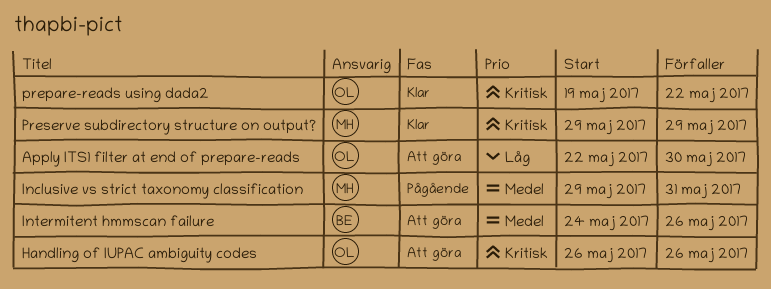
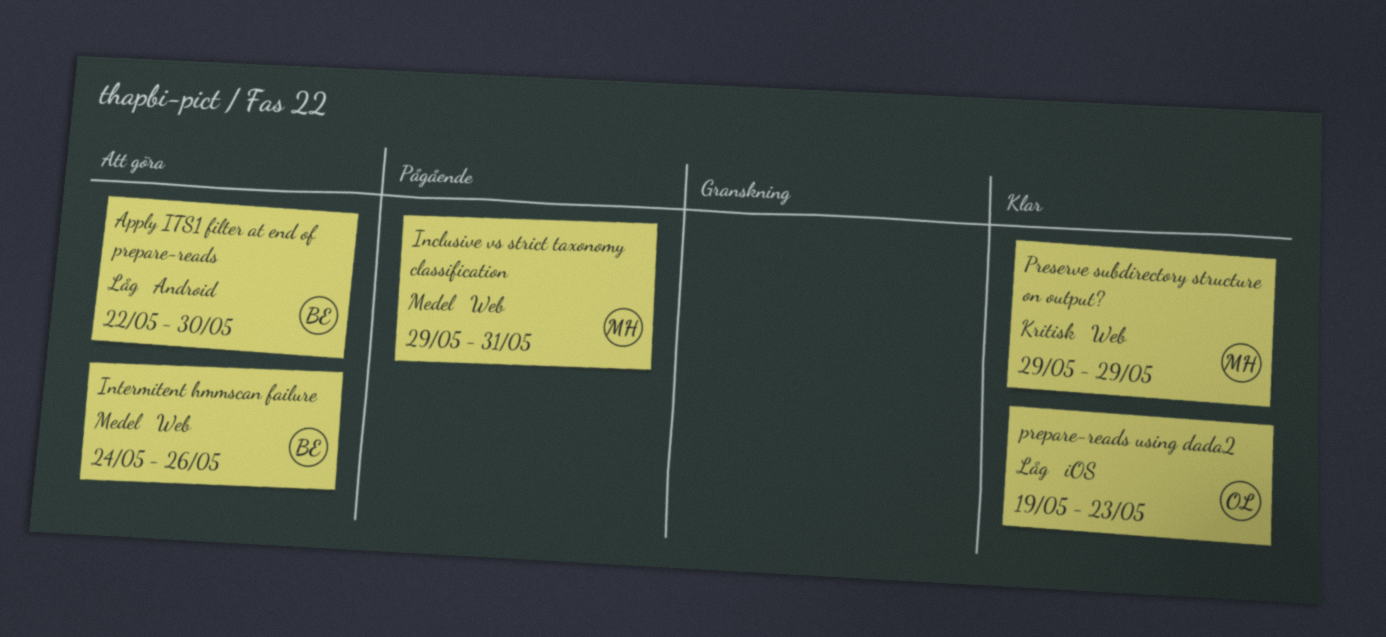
Apply ITS1 filter at end of prepare-reads, owner: OL -> BE
Handling of IUPAC ambiguity codes: present -> none
prepare-reads using dada2, priority: Kritisk -> Låg
prepare-reads using dada2, due: May 22 -> May 23

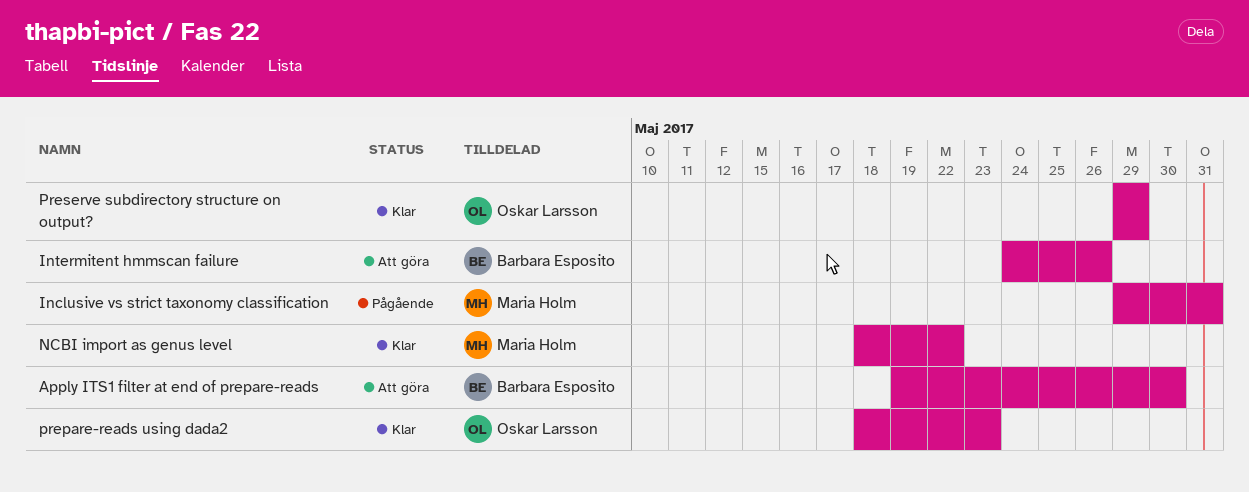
Apply ITS1 filter at end of prepare-reads, start: May 22 -> May 19
NCBI import as genus level: none -> present
prepare-reads using dada2, start: May 19 -> May 18
Preserve subdirectory structure on output?, owner: Maria Holm -> Oskar Larsson

